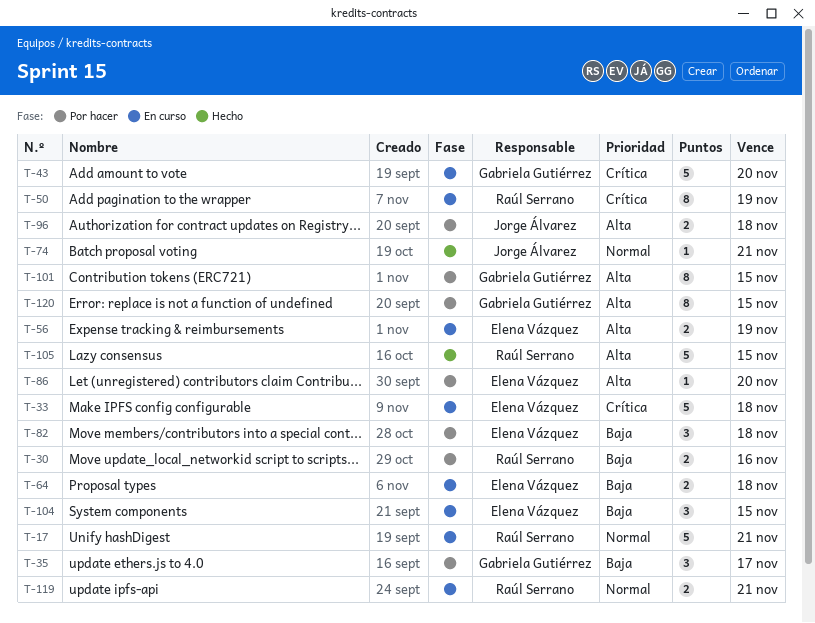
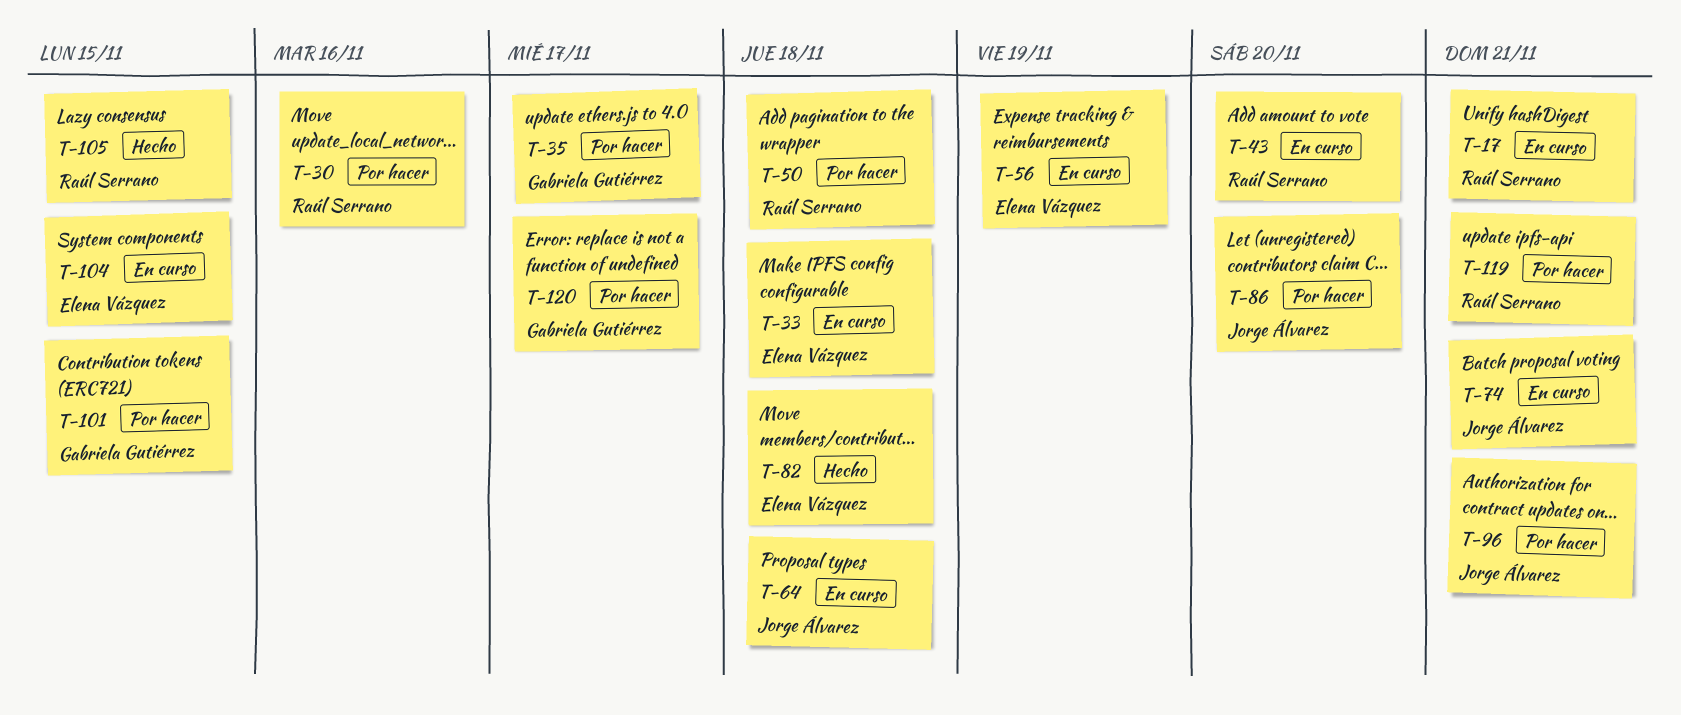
T-43, owner: Gabriela Gutiérrez -> Raúl Serrano
T-50, status: En curso -> Por hacer
T-50, due: Nov 19 -> Nov 18
T-64, owner: Elena Vázquez -> Jorge Álvarez
T-74, status: Hecho -> En curso
T-82, status: Por hacer -> Hecho
T-86, owner: Elena Vázquez -> Jorge Álvarez
T-96, due: Nov 18 -> Nov 21
T-119, status: En curso -> Por hacer
T-120, due: Nov 15 -> Nov 17

